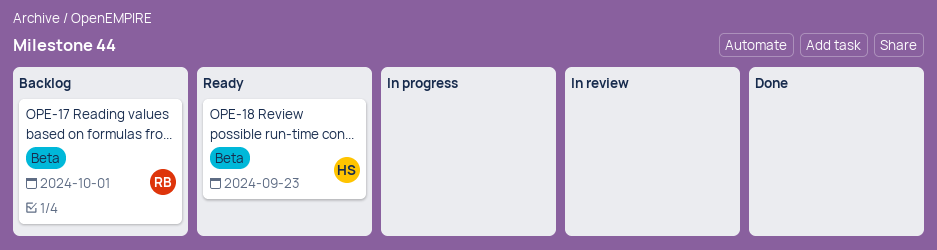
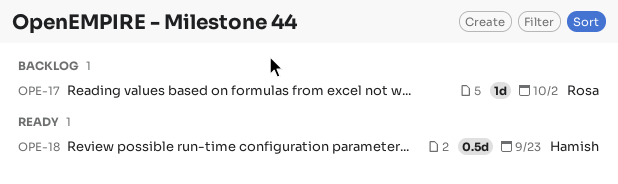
OPE-17, due: Oct 1 -> Oct 2

